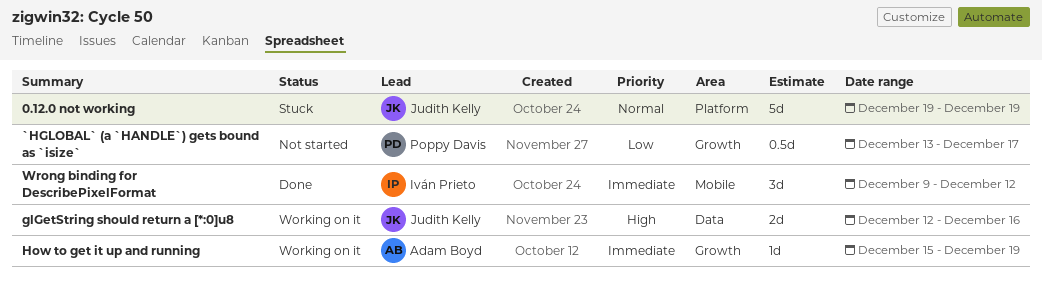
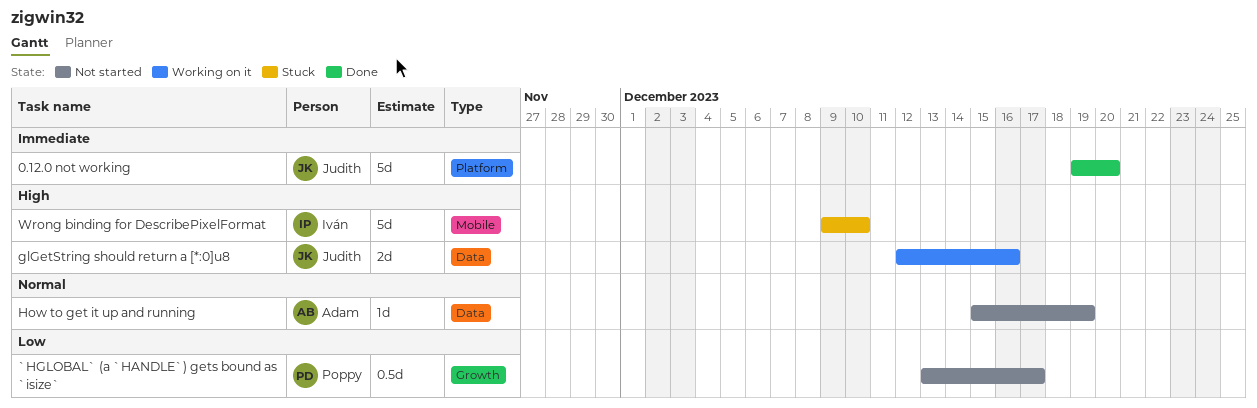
0.12.0 not working, status: Stuck -> Done
0.12.0 not working, priority: Normal -> Immediate
0.12.0 not working, due: Dec 19 -> Dec 20
How to get it up and running, status: Working on it -> Not started
How to get it up and running, priority: Immediate -> Normal
How to get it up and running, label: Growth -> Data
Wrong binding for DescribePixelFormat, status: Done -> Stuck
Wrong binding for DescribePixelFormat, priority: Immediate -> High
Wrong binding for DescribePixelFormat, estimate: 3d -> 5d
Wrong binding for DescribePixelFormat, due: Dec 12 -> Dec 10

